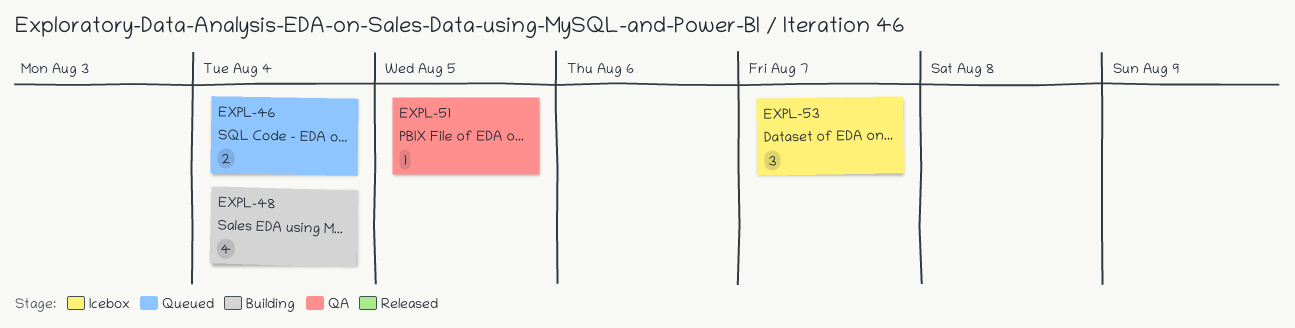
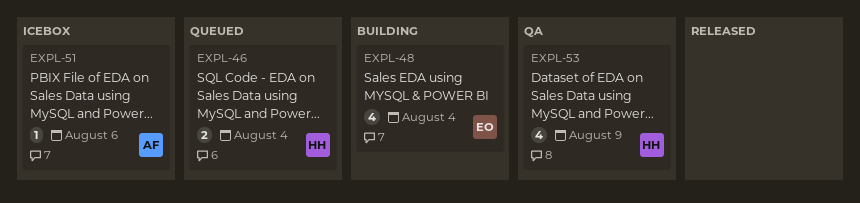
EXPL-51, status: QA -> Icebox
EXPL-51, due: Aug 5 -> Aug 6
EXPL-53, status: Icebox -> QA
EXPL-53, estimate: 3 -> 4
EXPL-53, due: Aug 7 -> Aug 9

